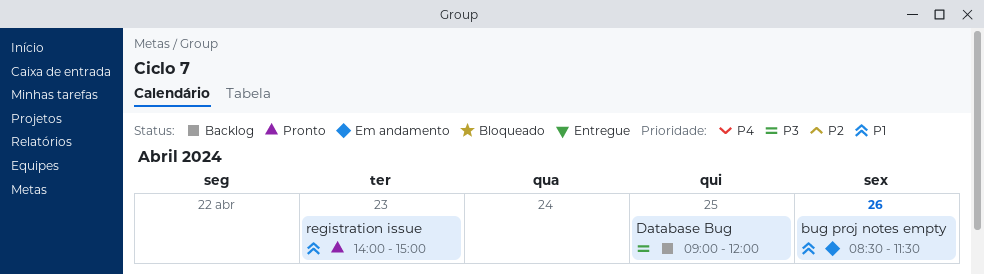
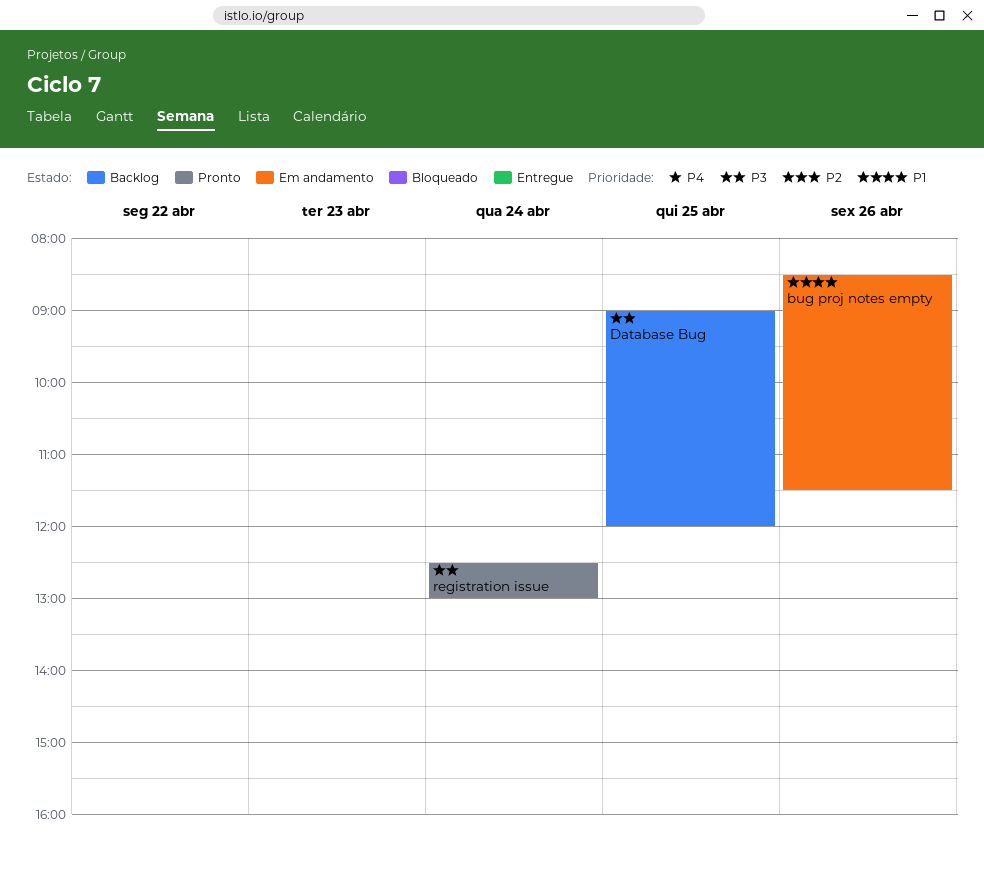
registration issue, priority: P1 -> P3
registration issue, day: Apr 23 -> Apr 24
registration issue, begins: 14:00 -> 12:30
registration issue, ends: 15:00 -> 13:00

